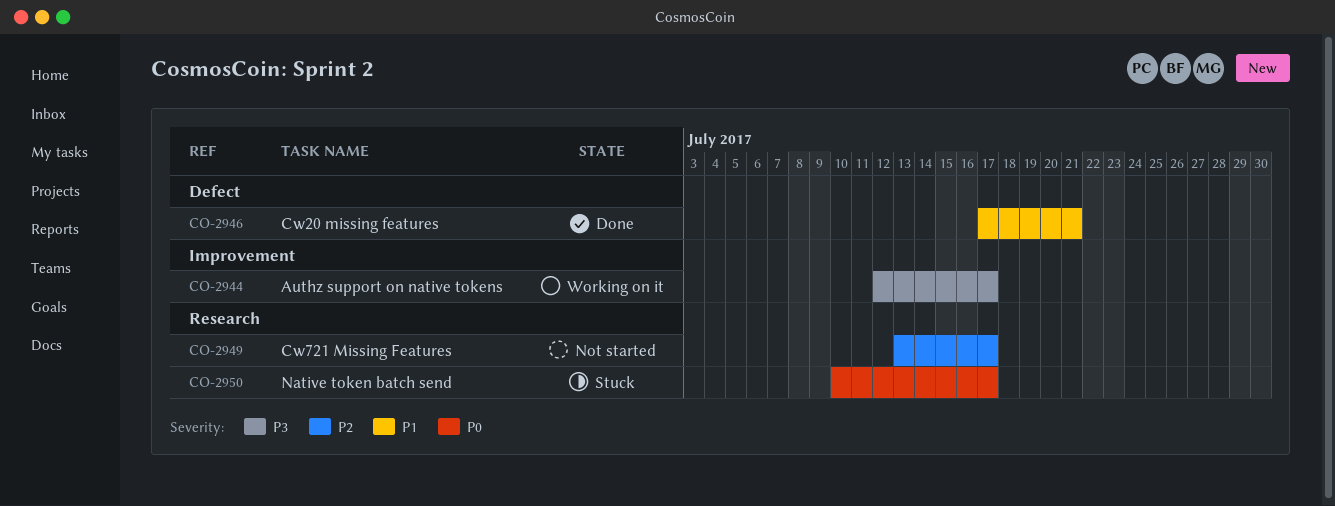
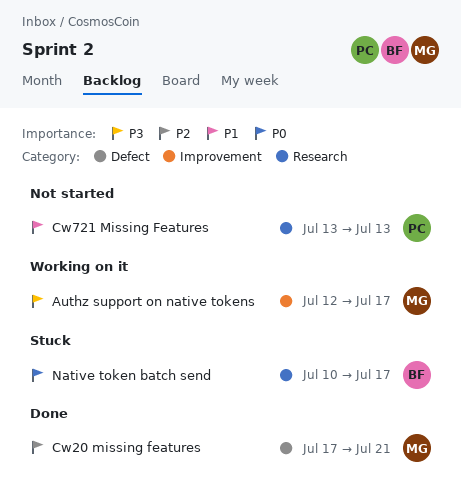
Cw20 missing features, priority: P1 -> P2
Cw721 Missing Features, priority: P2 -> P1
Cw721 Missing Features, due: Jul 17 -> Jul 13

